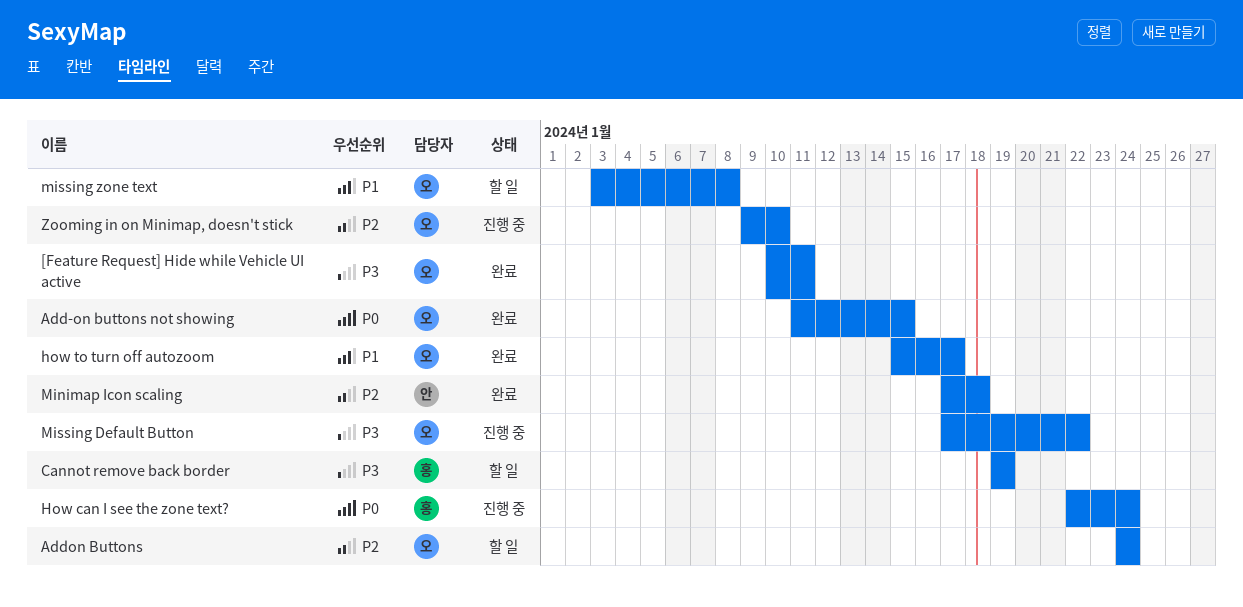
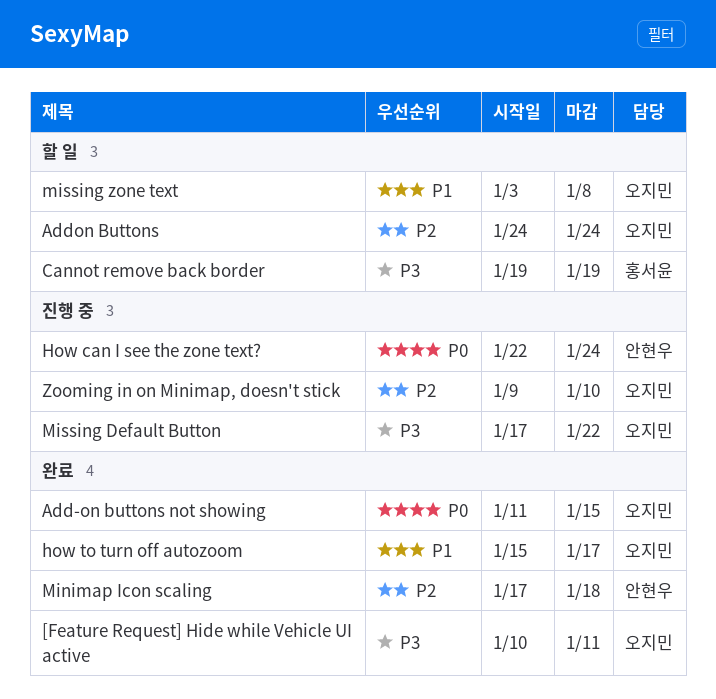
How can I see the zone text?, owner: 홍서윤 -> 안현우

